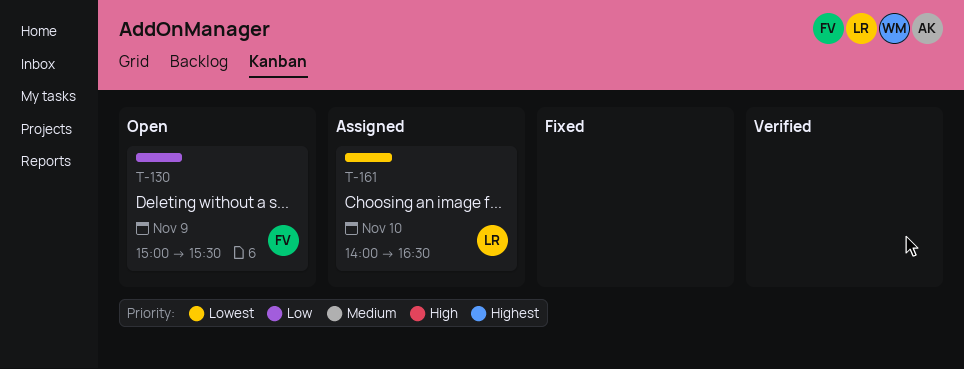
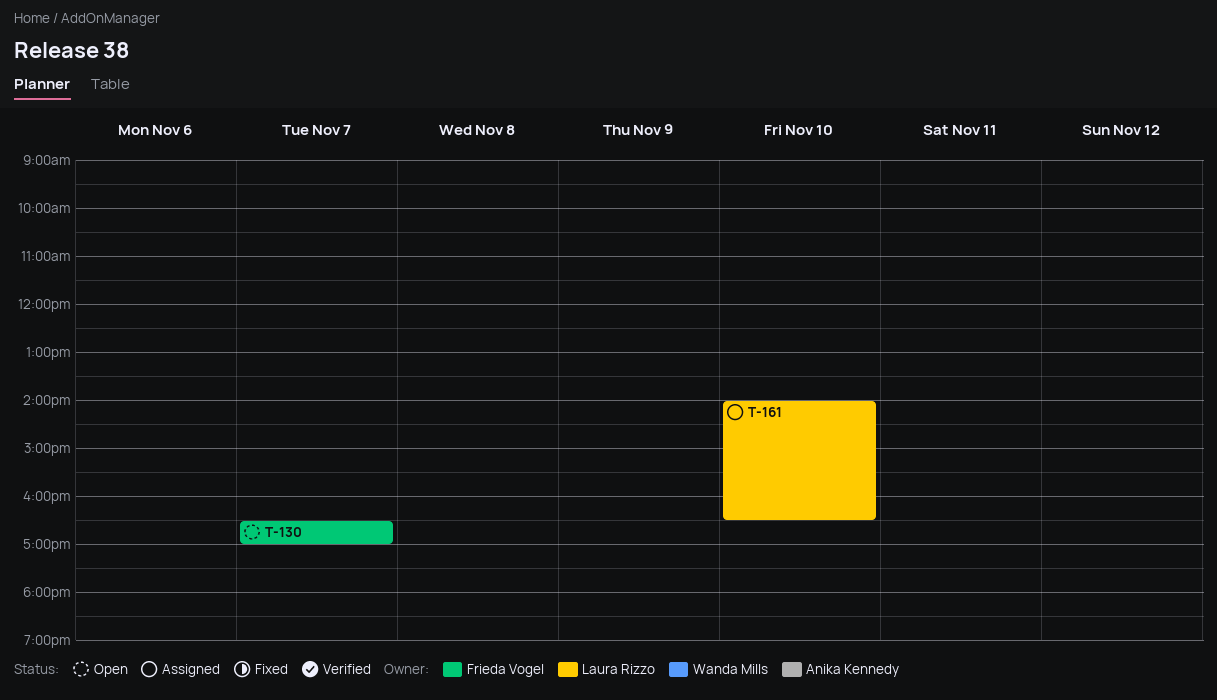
T-130, day: Nov 9 -> Nov 7
T-130, begins: 15:00 -> 16:30
T-130, ends: 15:30 -> 17:00

